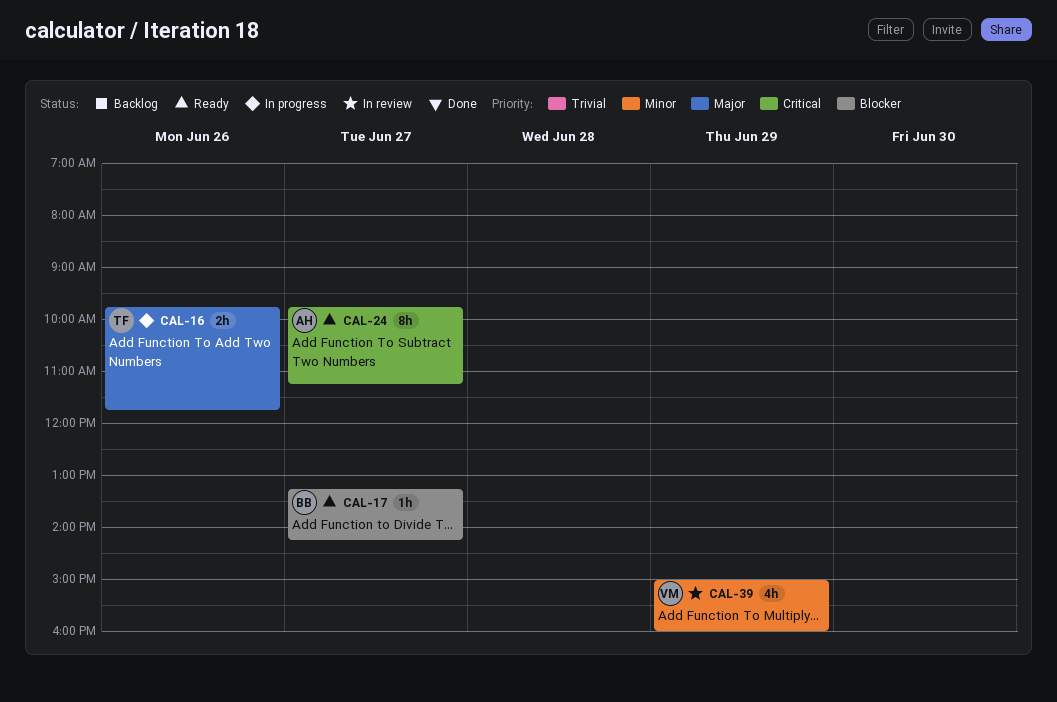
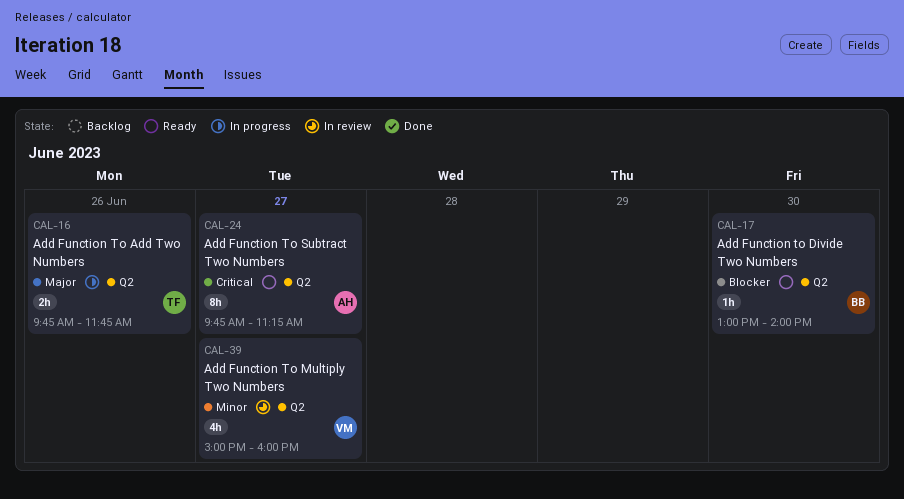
CAL-17, day: Jun 27 -> Jun 30
CAL-17, begins: 13:15 -> 13:00
CAL-17, ends: 14:15 -> 14:00
CAL-39, day: Jun 29 -> Jun 27

